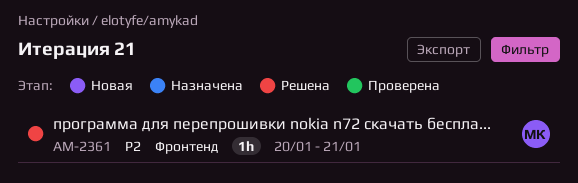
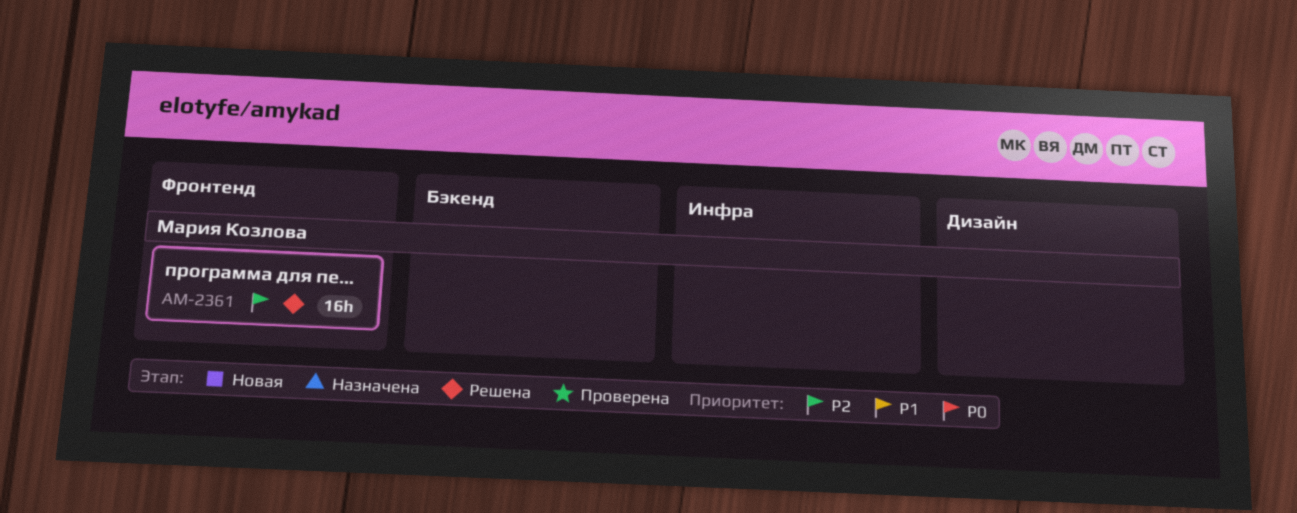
AM-2361, estimate: 1h -> 16h

